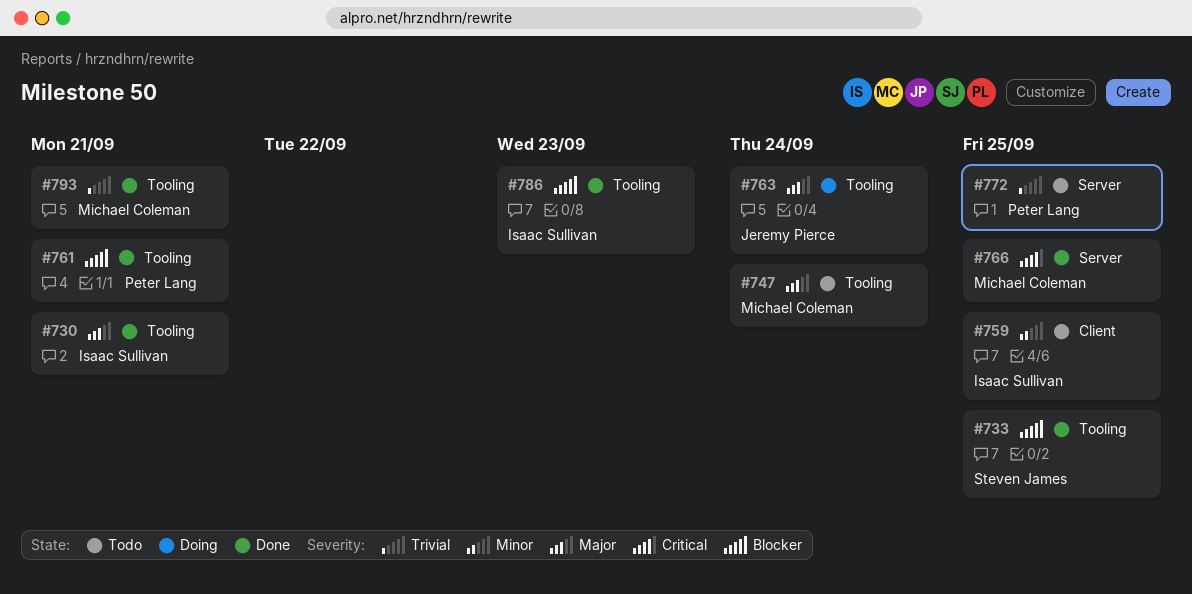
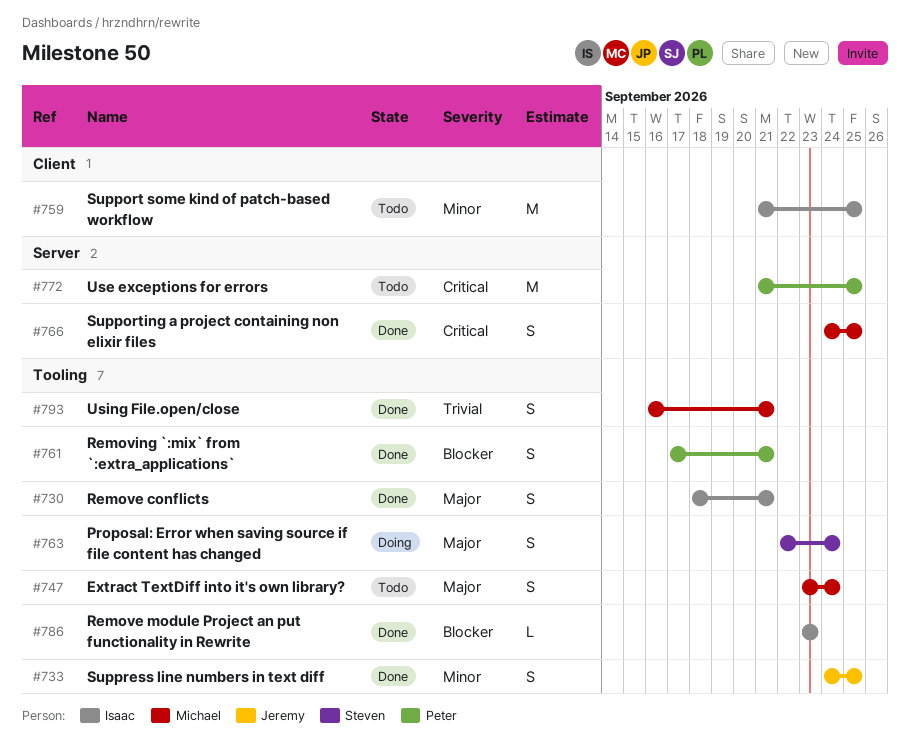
#733, owner: Steven James -> Jeremy Pierce
#733, priority: Blocker -> Minor
#763, owner: Jeremy Pierce -> Steven James
#772, priority: Trivial -> Critical

